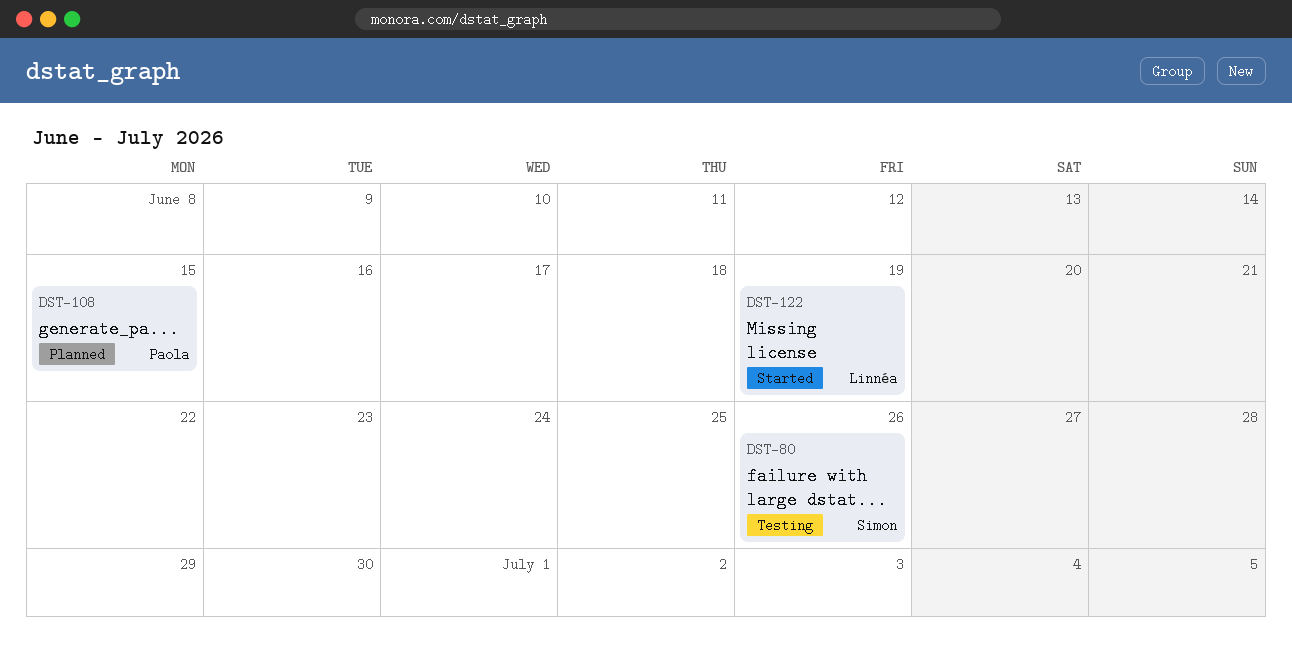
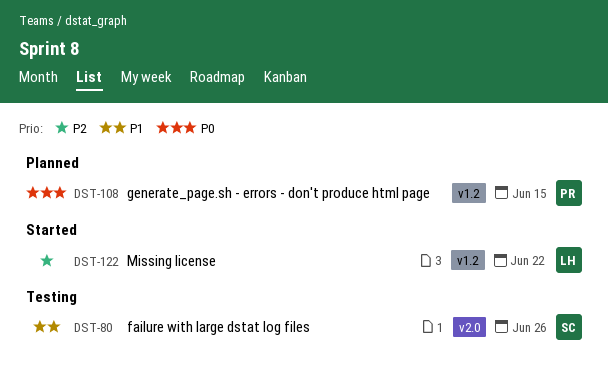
DST-122, due: Jun 19 -> Jun 22

